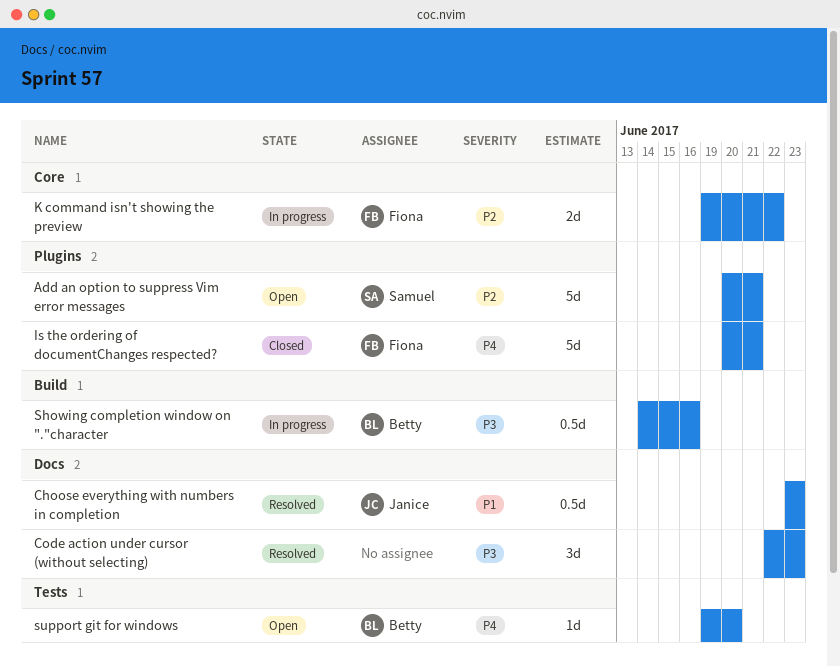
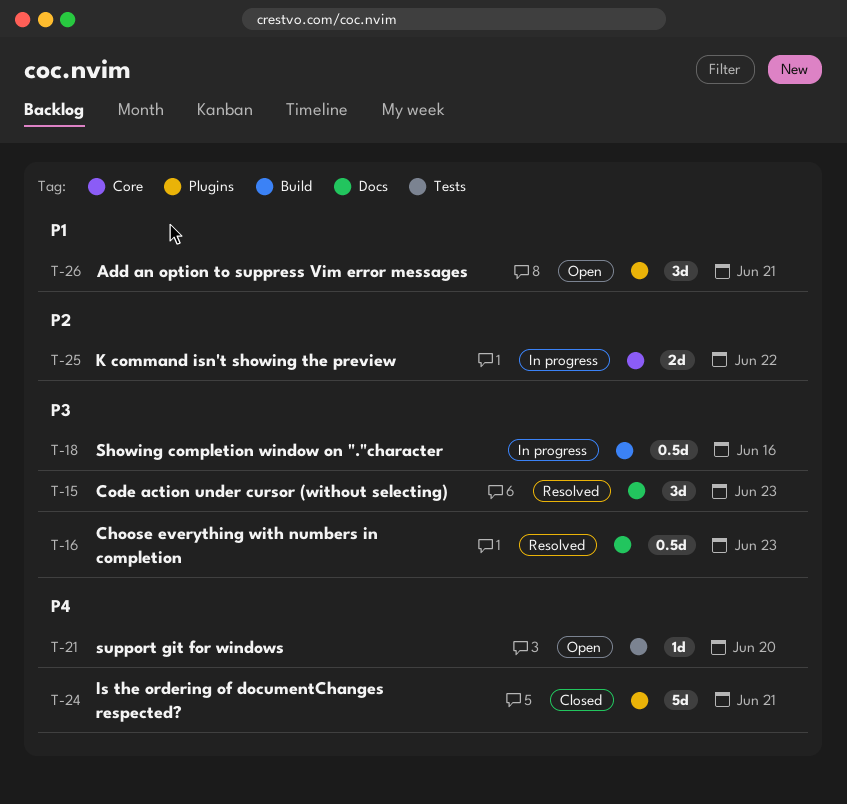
Add an option to suppress Vim error messages, priority: P2 -> P1
Add an option to suppress Vim error messages, estimate: 5d -> 3d
Choose everything with numbers in completion, priority: P1 -> P3

